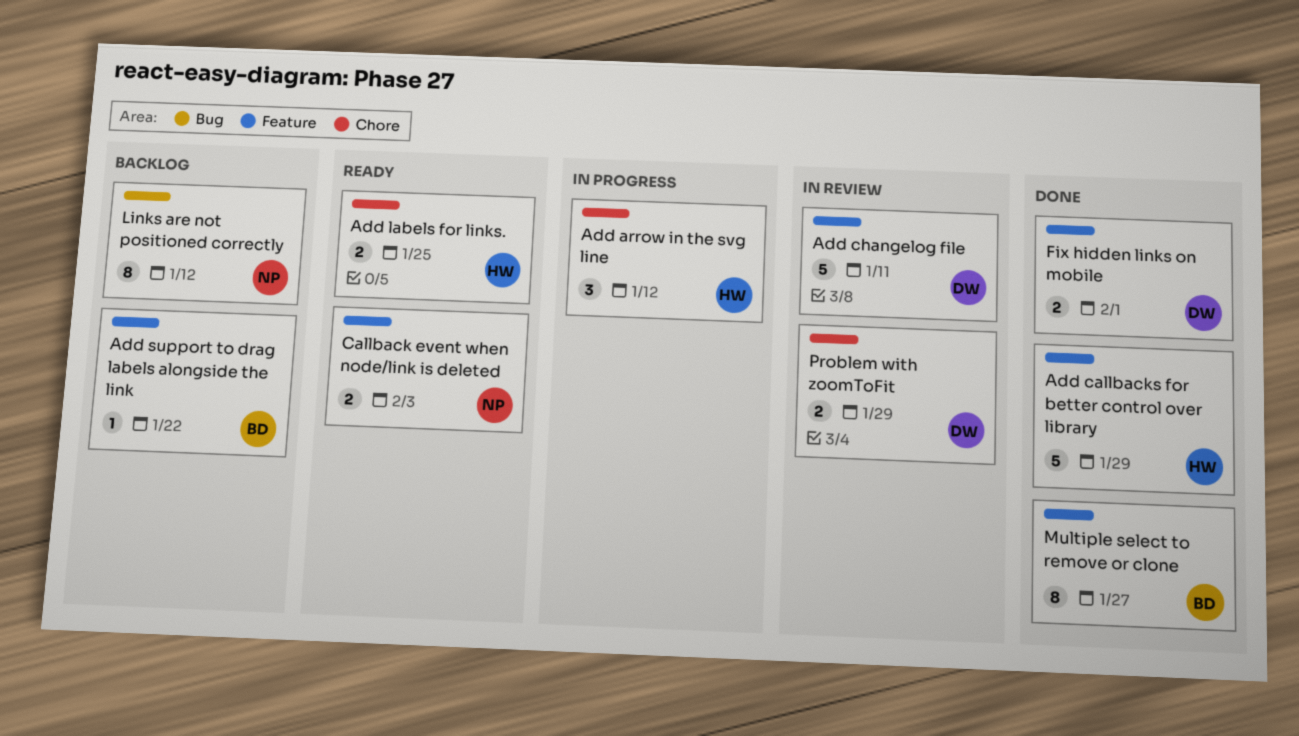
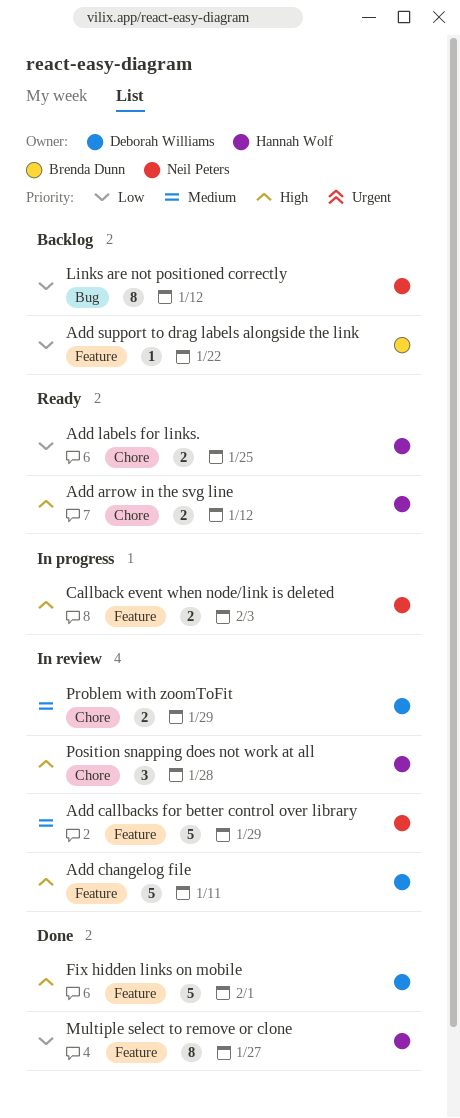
Add arrow in the svg line, status: In progress -> Ready
Add arrow in the svg line, estimate: 3 -> 2
Add callbacks for better control over library, status: Done -> In review
Add callbacks for better control over library, owner: Hannah Wolf -> Neil Peters
Callback event when node/link is deleted, status: Ready -> In progress
Fix hidden links on mobile, estimate: 2 -> 5
Multiple select to remove or clone, owner: Brenda Dunn -> Hannah Wolf
Position snapping does not work at all: none -> present

